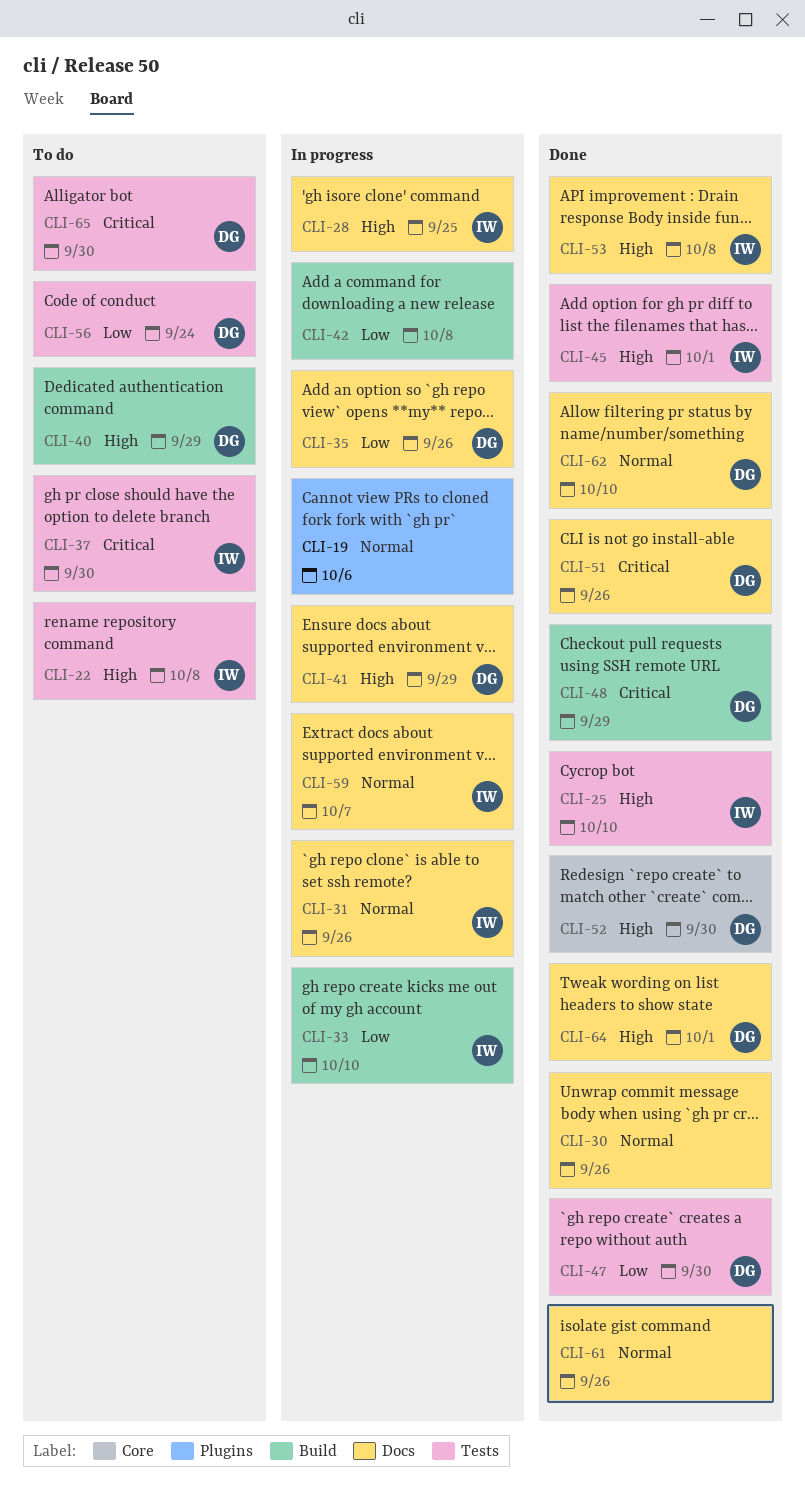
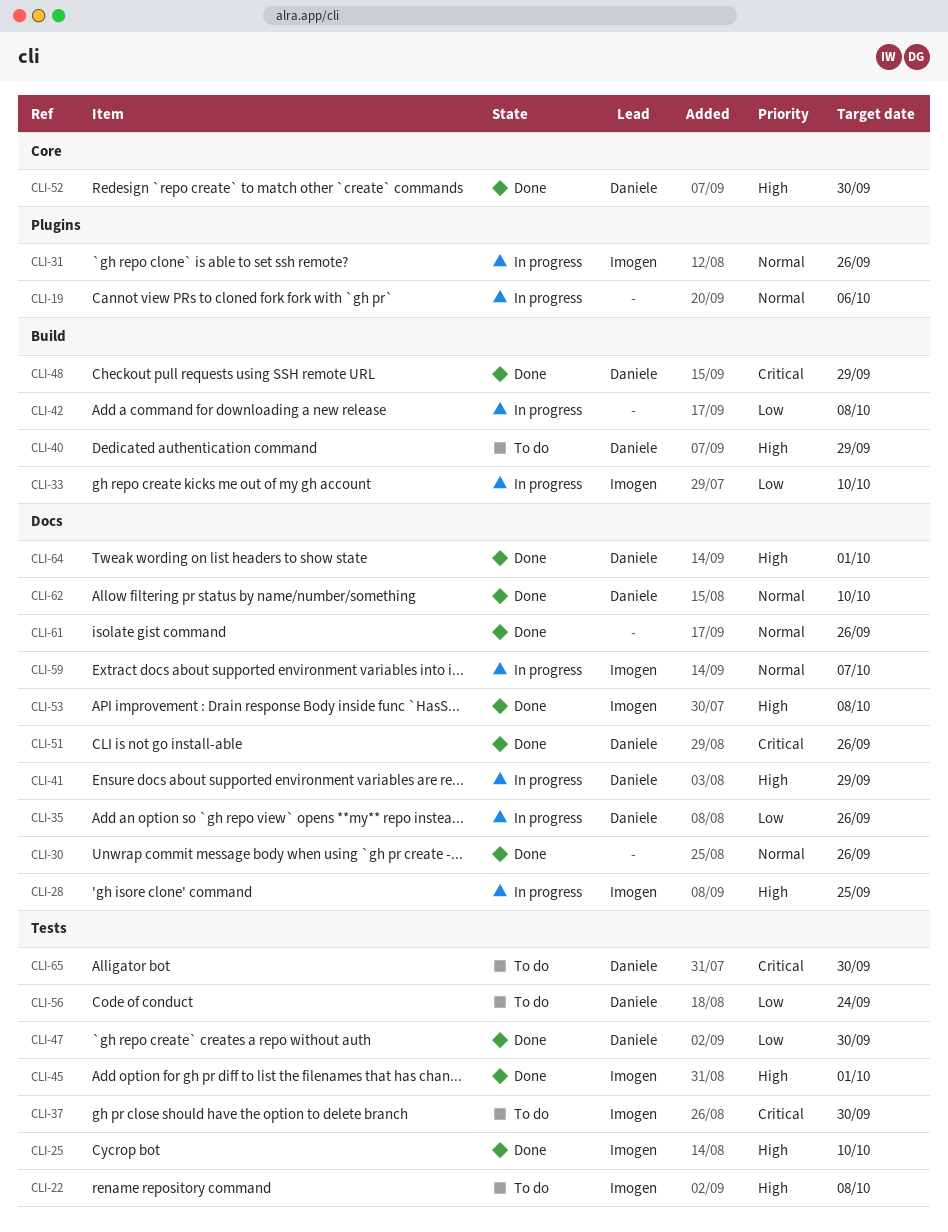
CLI-31, label: Docs -> Plugins

